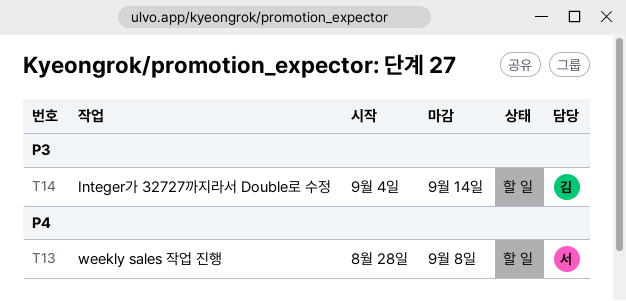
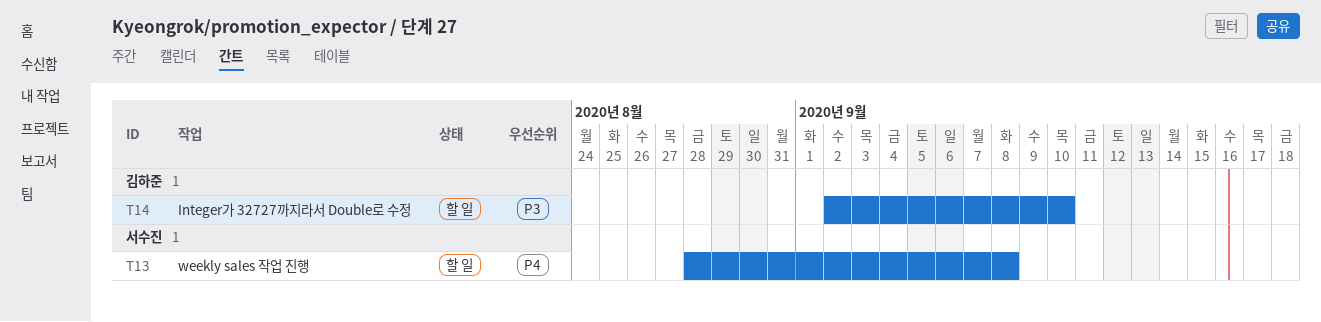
T14, start: Sep 4 -> Sep 2
T14, due: Sep 14 -> Sep 10

